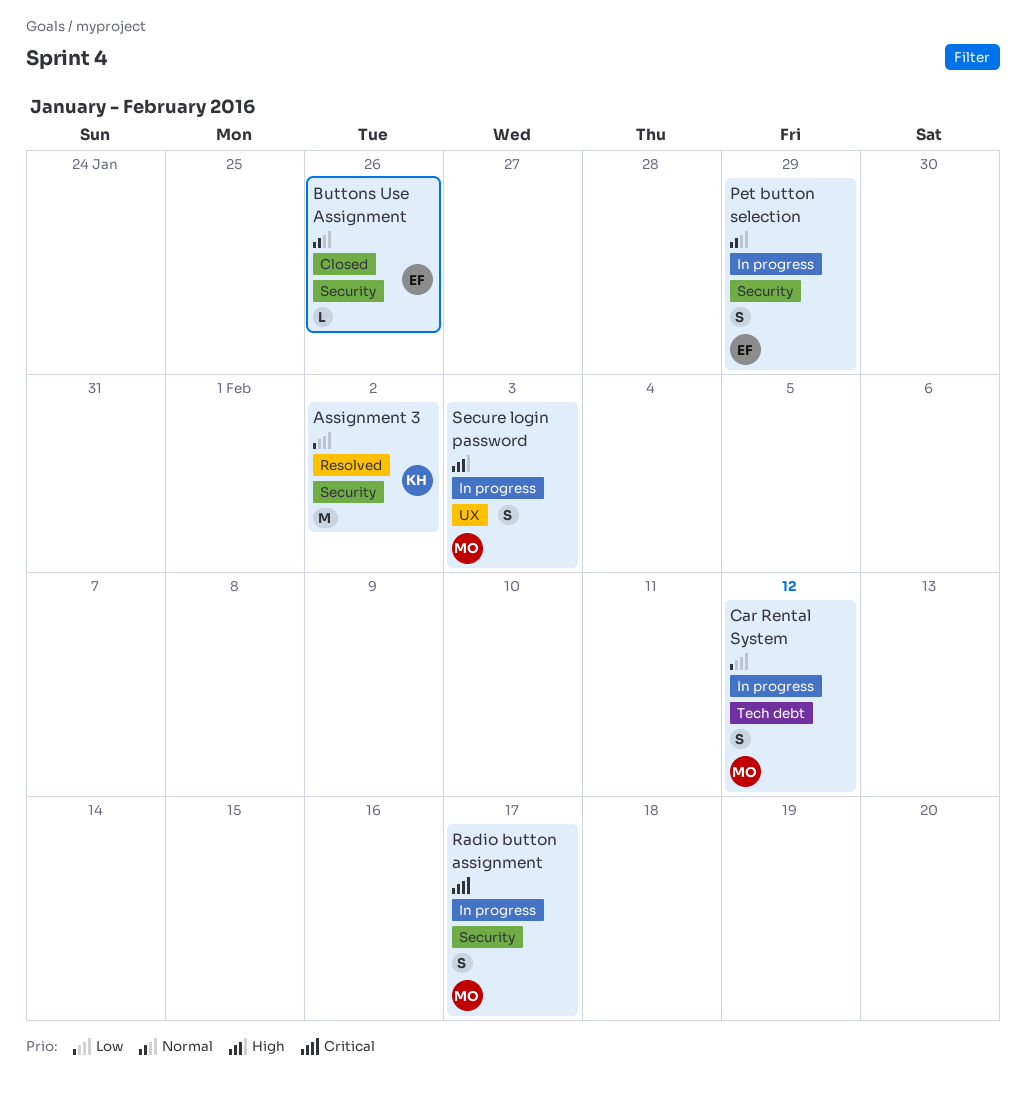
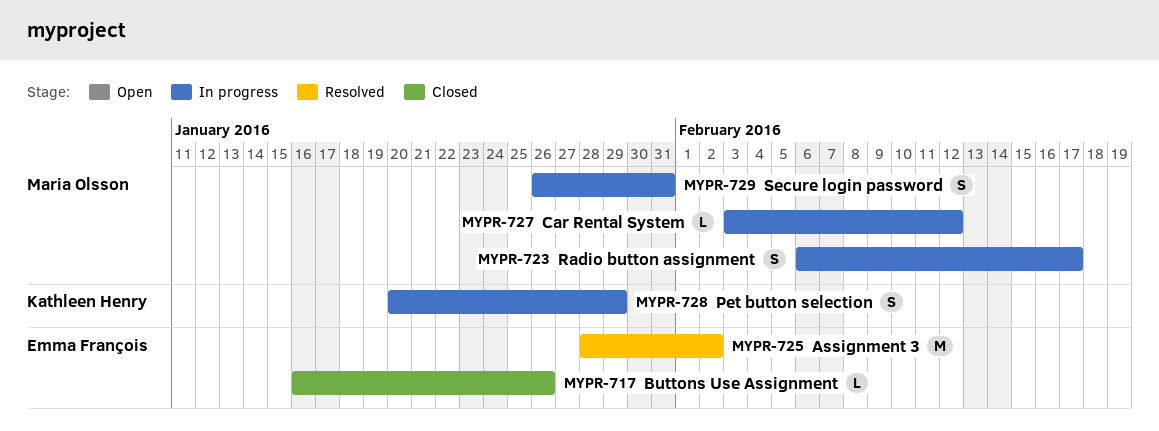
Assignment 3, owner: Kathleen Henry -> Emma François
Car Rental System, estimate: S -> L
Pet button selection, owner: Emma François -> Kathleen Henry
Secure login password, due: Feb 3 -> Jan 31

